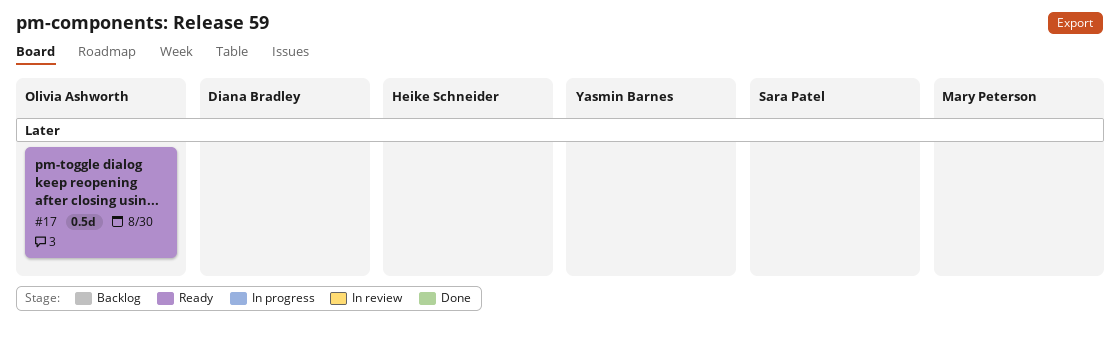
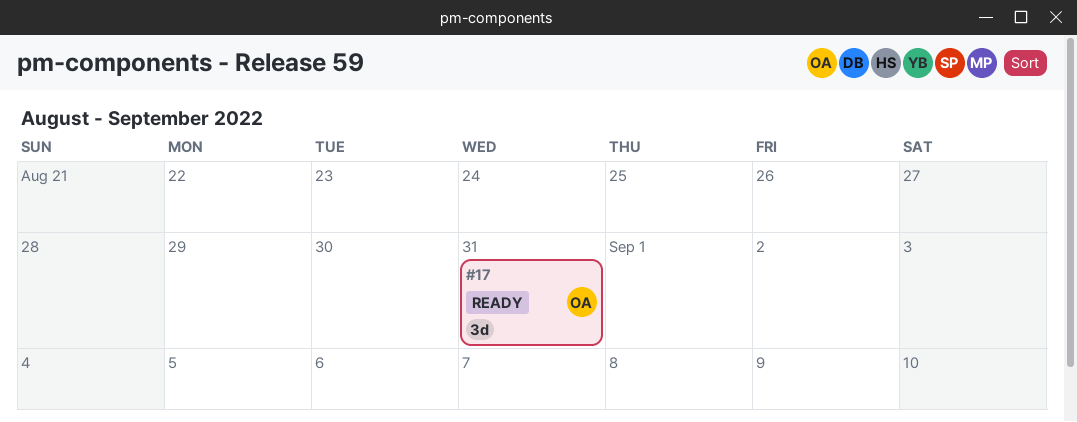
#17, estimate: 0.5d -> 3d
#17, due: Aug 30 -> Aug 31

